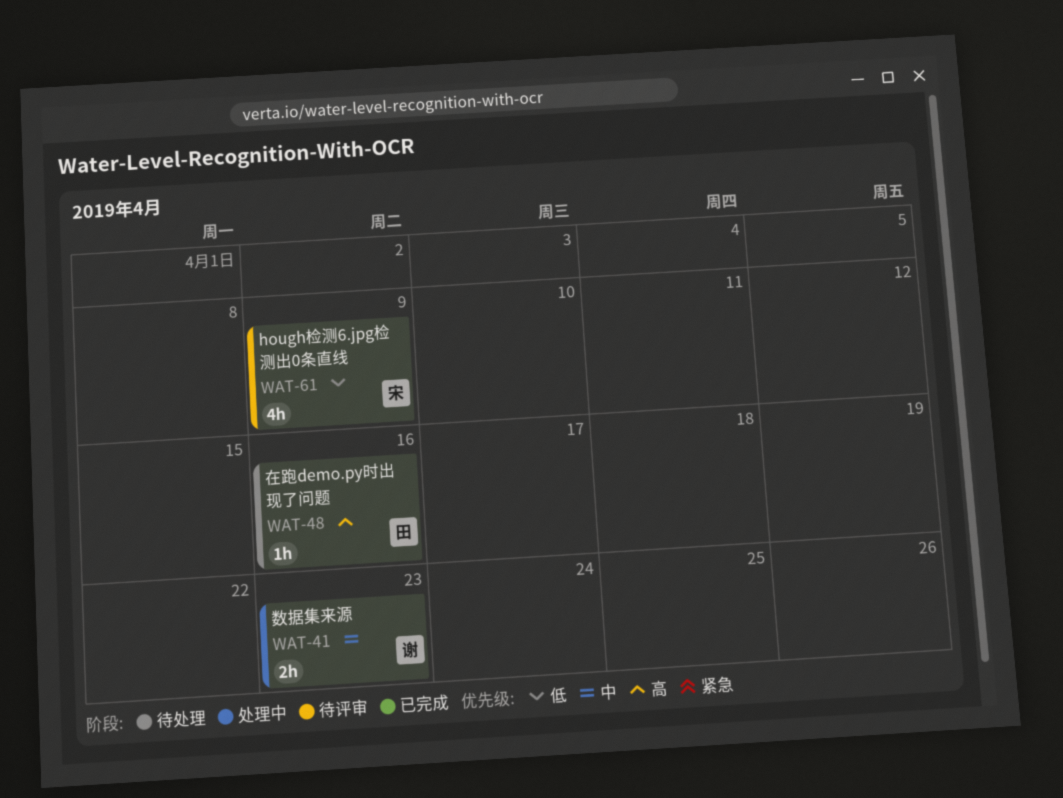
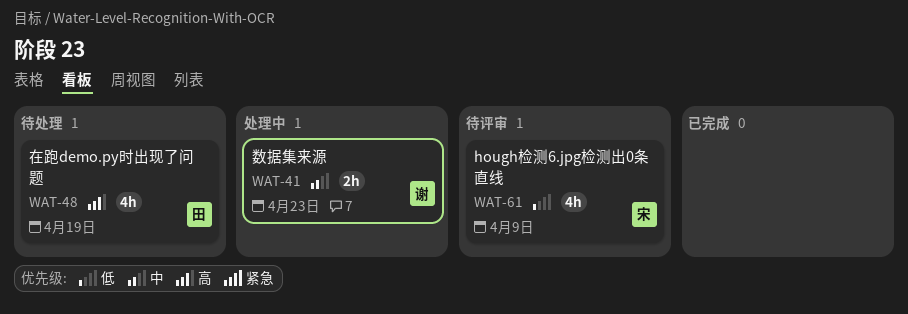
WAT-48, estimate: 1h -> 4h
WAT-48, due: Apr 16 -> Apr 19

